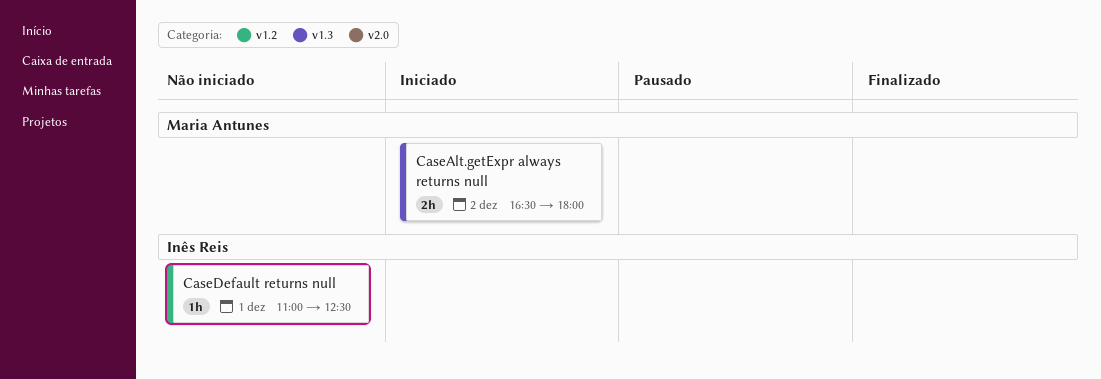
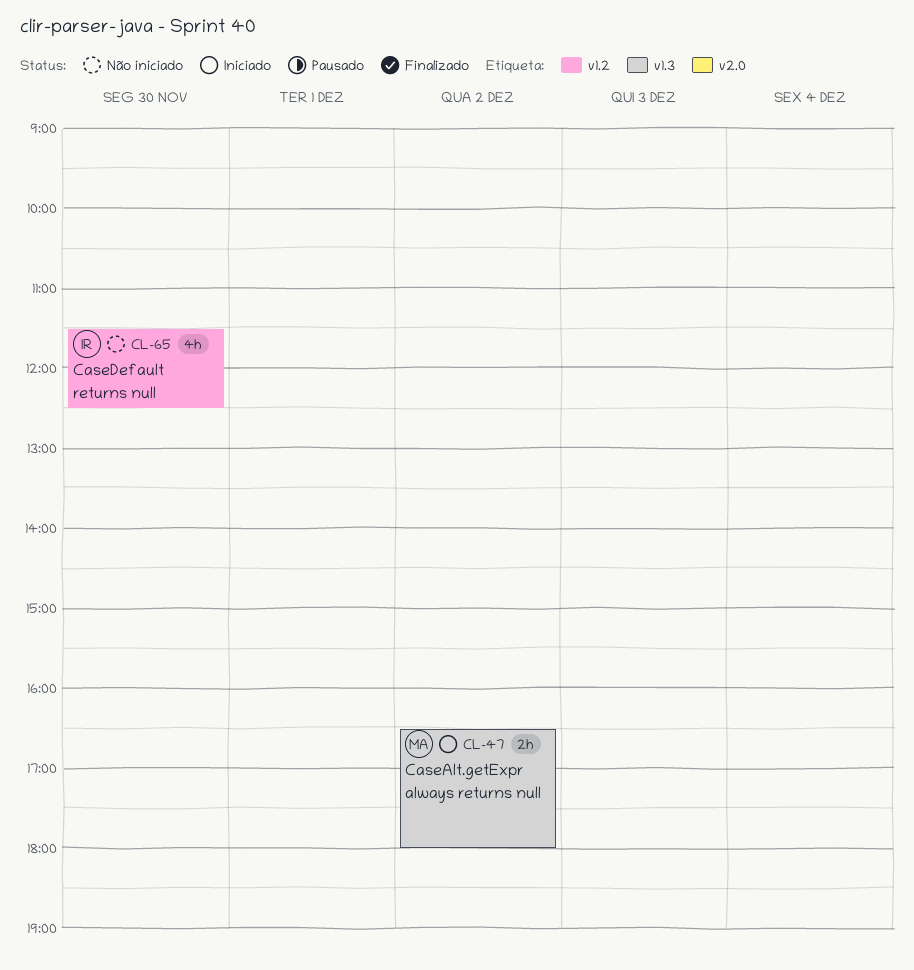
CaseDefault returns null, estimate: 1h -> 4h
CaseDefault returns null, day: Dec 1 -> Nov 30
CaseDefault returns null, begins: 11:00 -> 11:30

